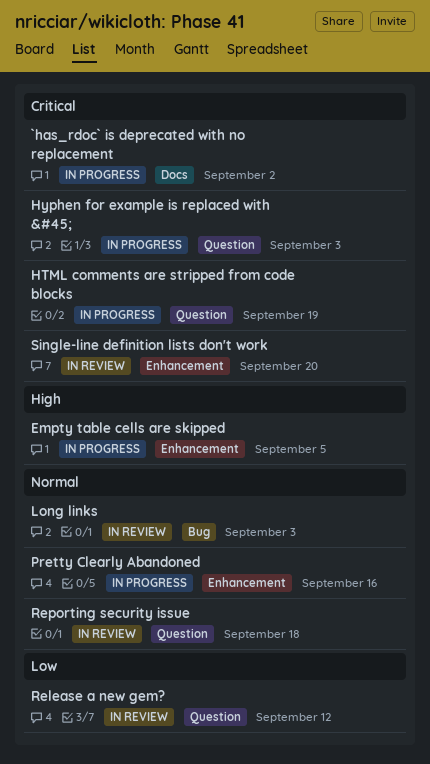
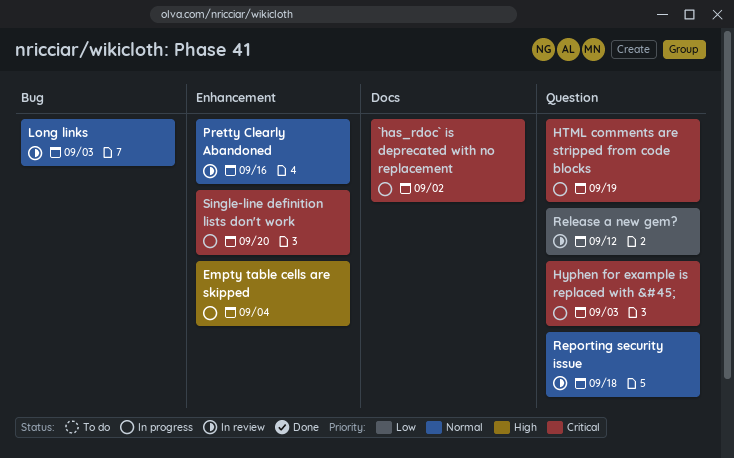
Empty table cells are skipped, due: Sep 5 -> Sep 4
Pretty Clearly Abandoned, status: In progress -> In review
Single-line definition lists don't work, status: In review -> In progress

